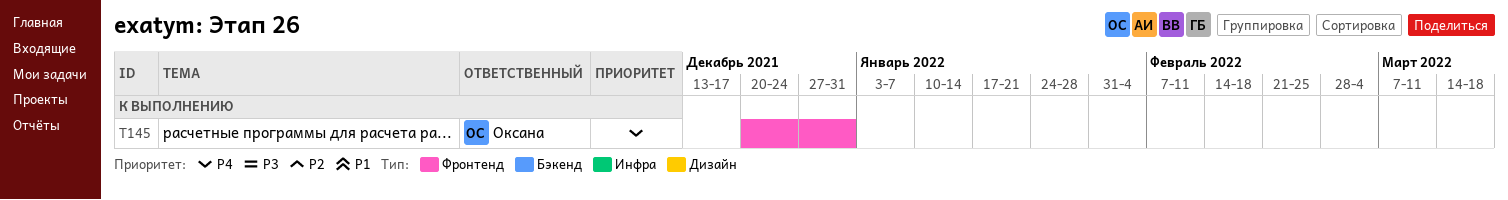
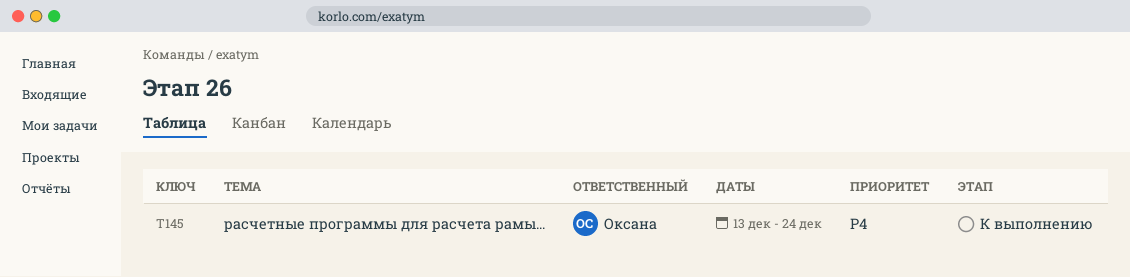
T145, start: Dec 20 -> Dec 13
T145, due: Dec 31 -> Dec 24

